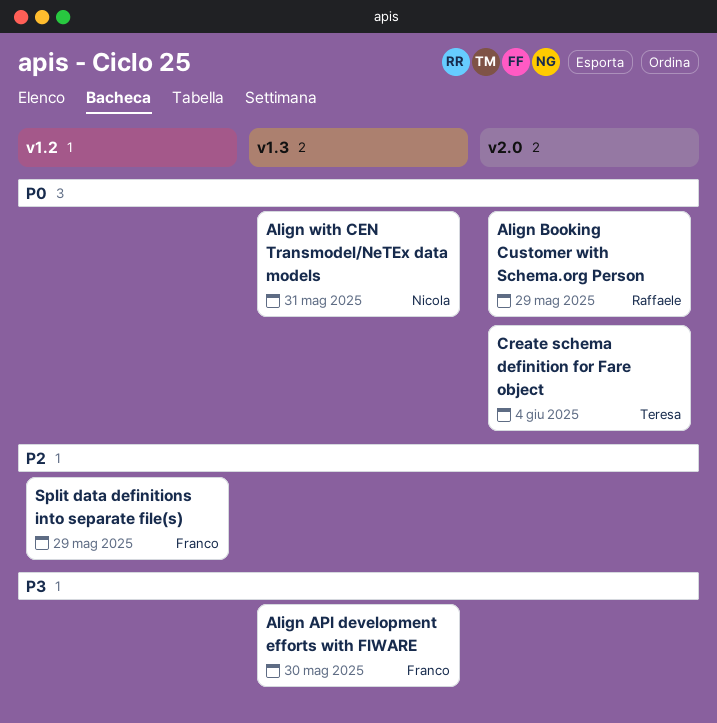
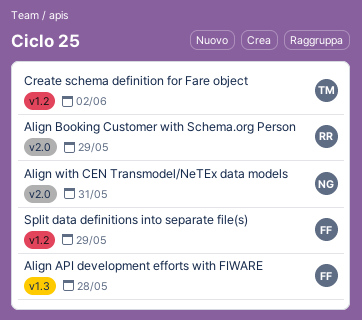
Align API development efforts with FIWARE, due: May 30 -> May 28
Align with CEN Transmodel/NeTEx data models, label: v1.3 -> v2.0
Create schema definition for Fare object, label: v2.0 -> v1.2
Create schema definition for Fare object, due: Jun 4 -> Jun 2

